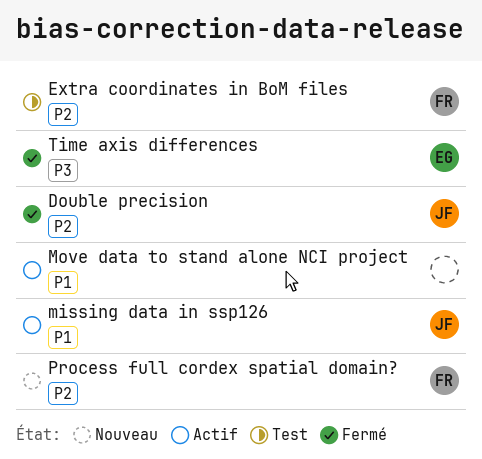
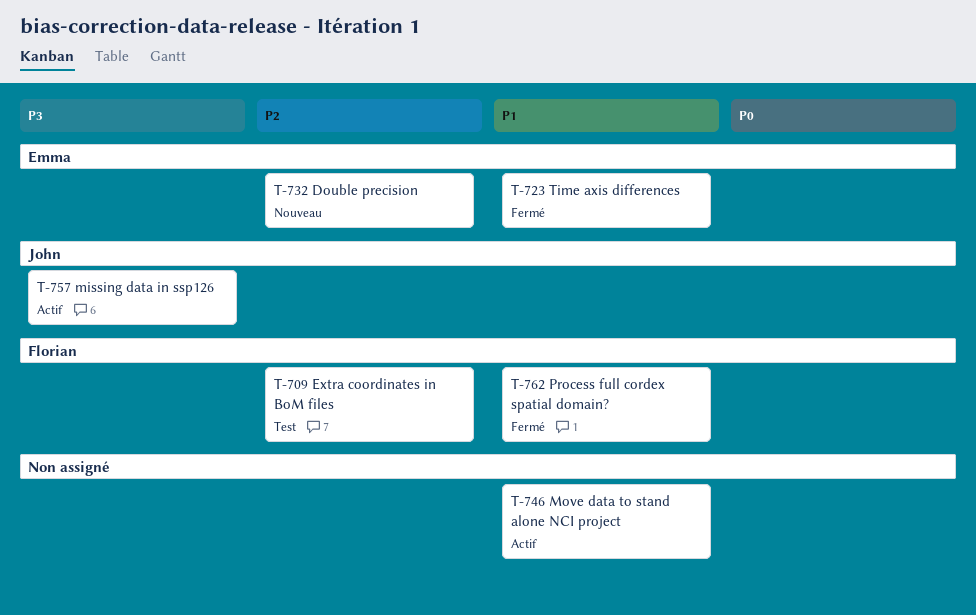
Double precision, status: Fermé -> Nouveau
Double precision, owner: John -> Emma
missing data in ssp126, priority: P1 -> P3
Process full cordex spatial domain?, status: Nouveau -> Fermé
Process full cordex spatial domain?, priority: P2 -> P1
Time axis differences, priority: P3 -> P1

